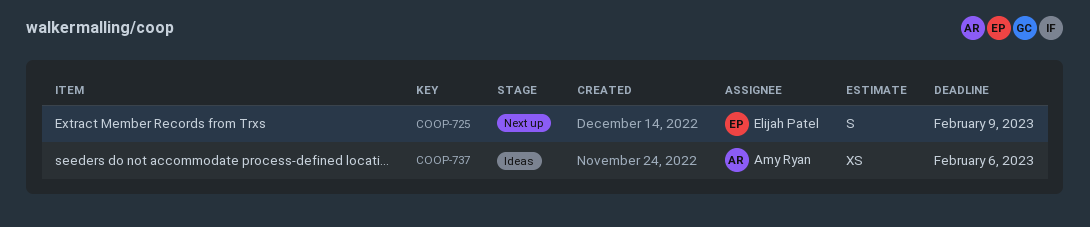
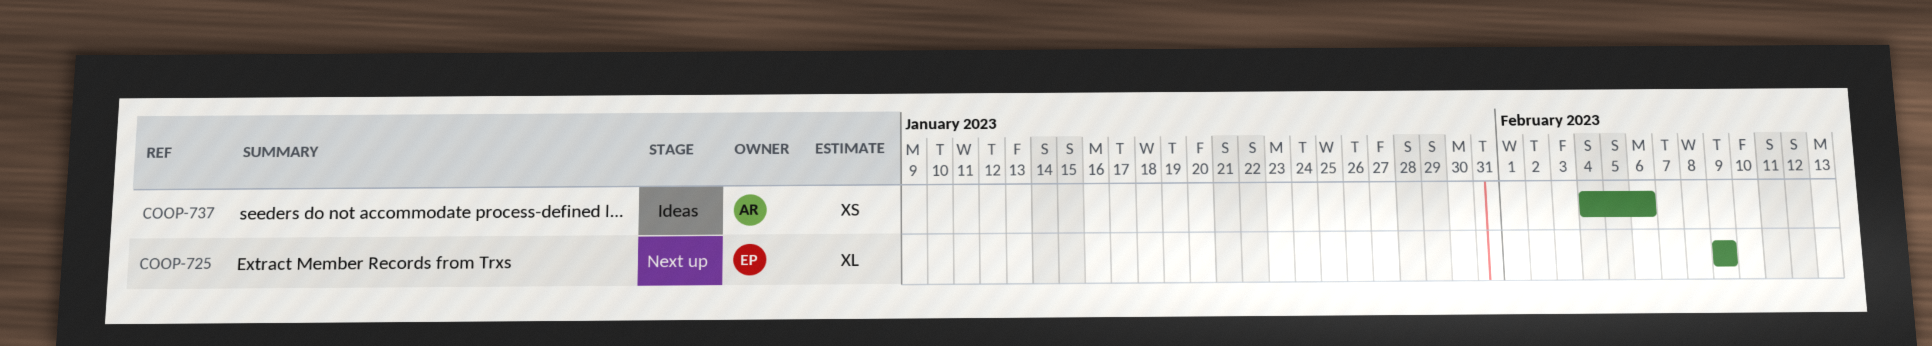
COOP-725, estimate: S -> XL

